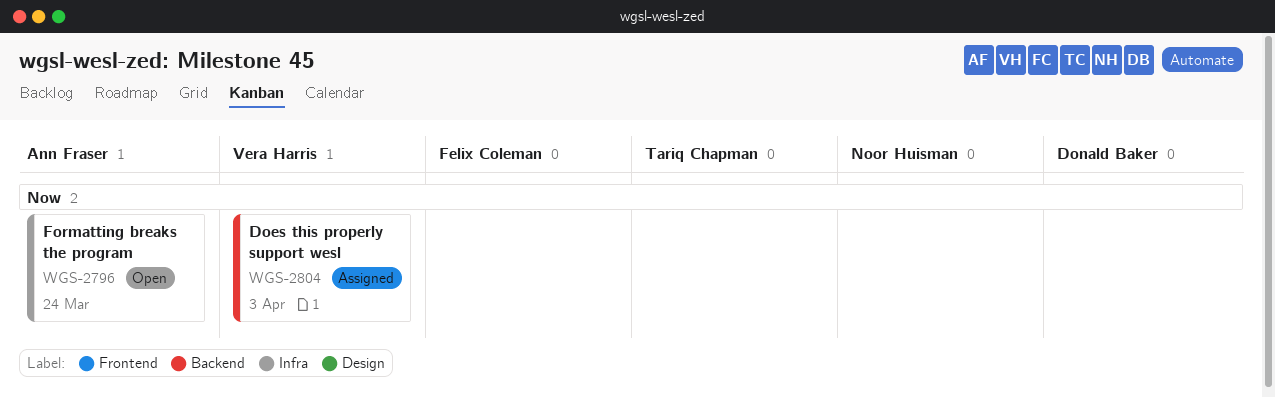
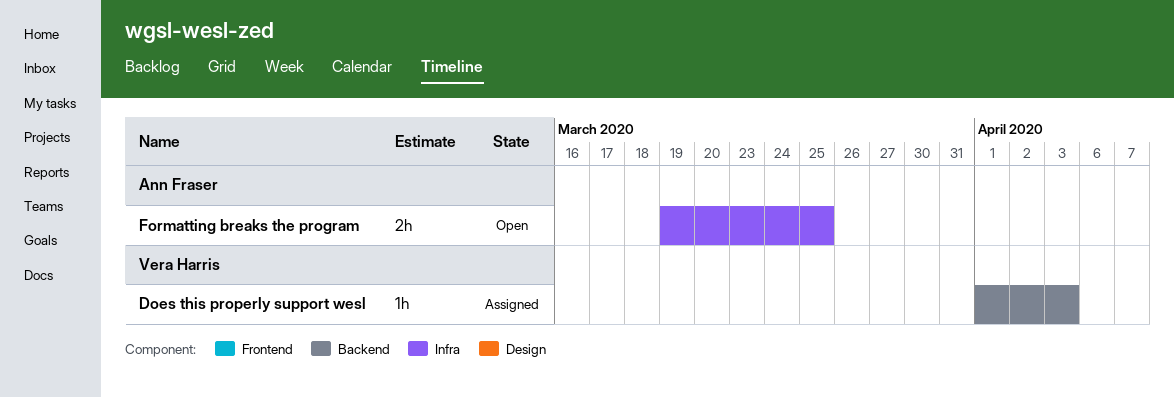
Formatting breaks the program, due: Mar 24 -> Mar 25

